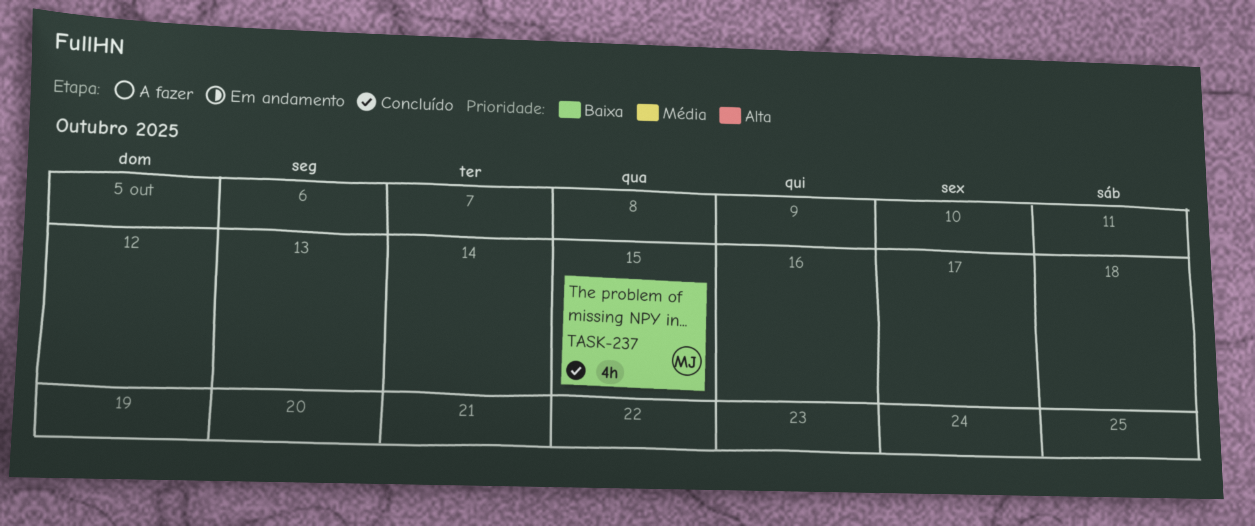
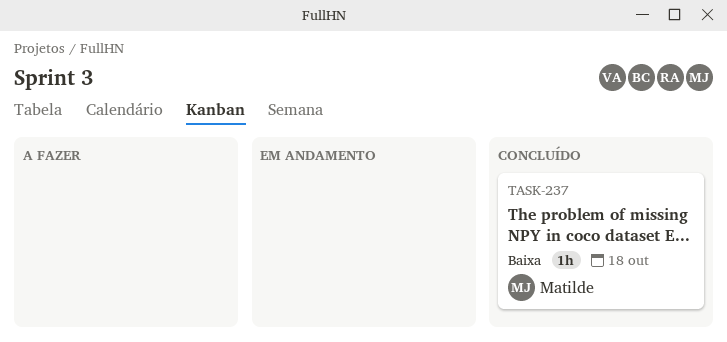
TASK-237, estimate: 4h -> 1h
TASK-237, due: Oct 15 -> Oct 18

